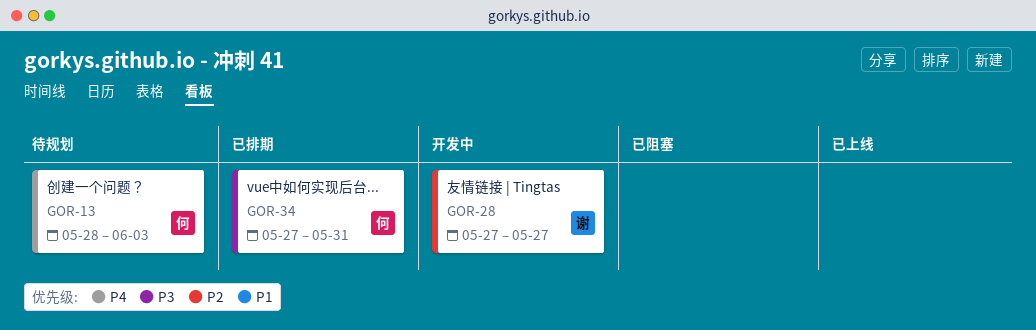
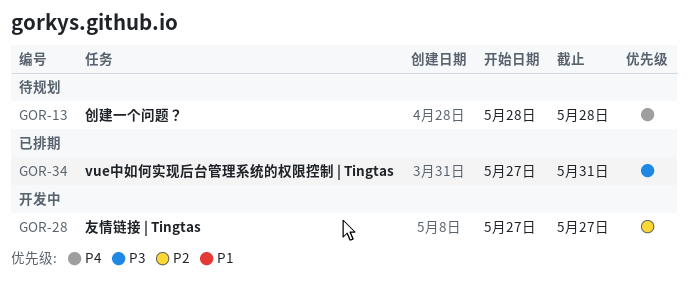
GOR-13, due: Jun 3 -> May 28

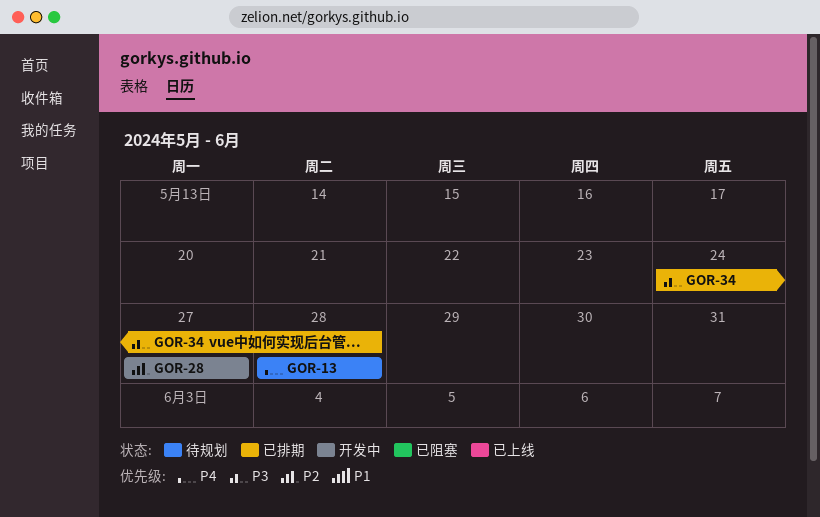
GOR-34, start: May 27 -> May 24
GOR-34, due: May 31 -> May 28

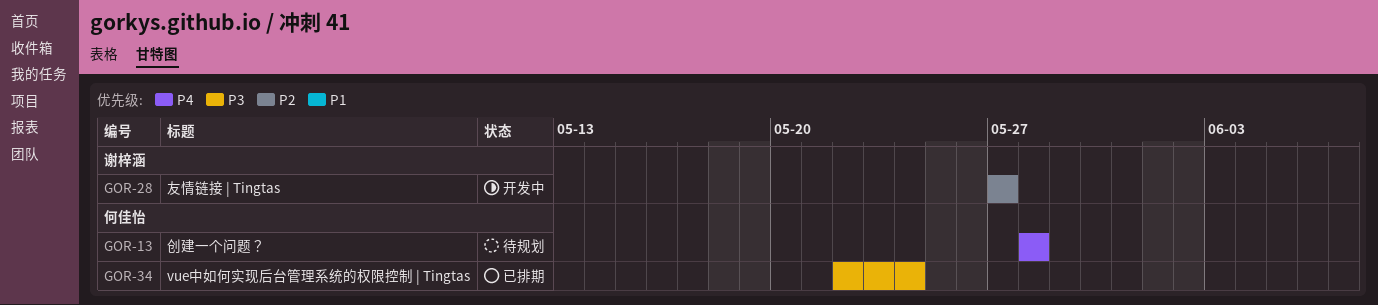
GOR-34, start: May 24 -> May 22
GOR-34, due: May 28 -> May 24

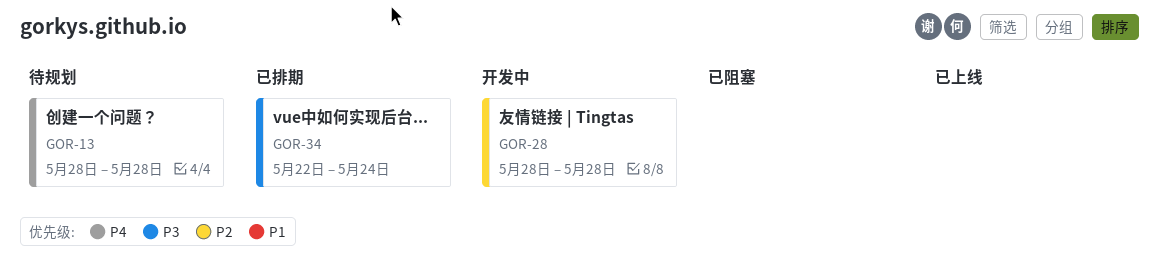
GOR-28, start: May 27 -> May 28
GOR-28, due: May 27 -> May 28

